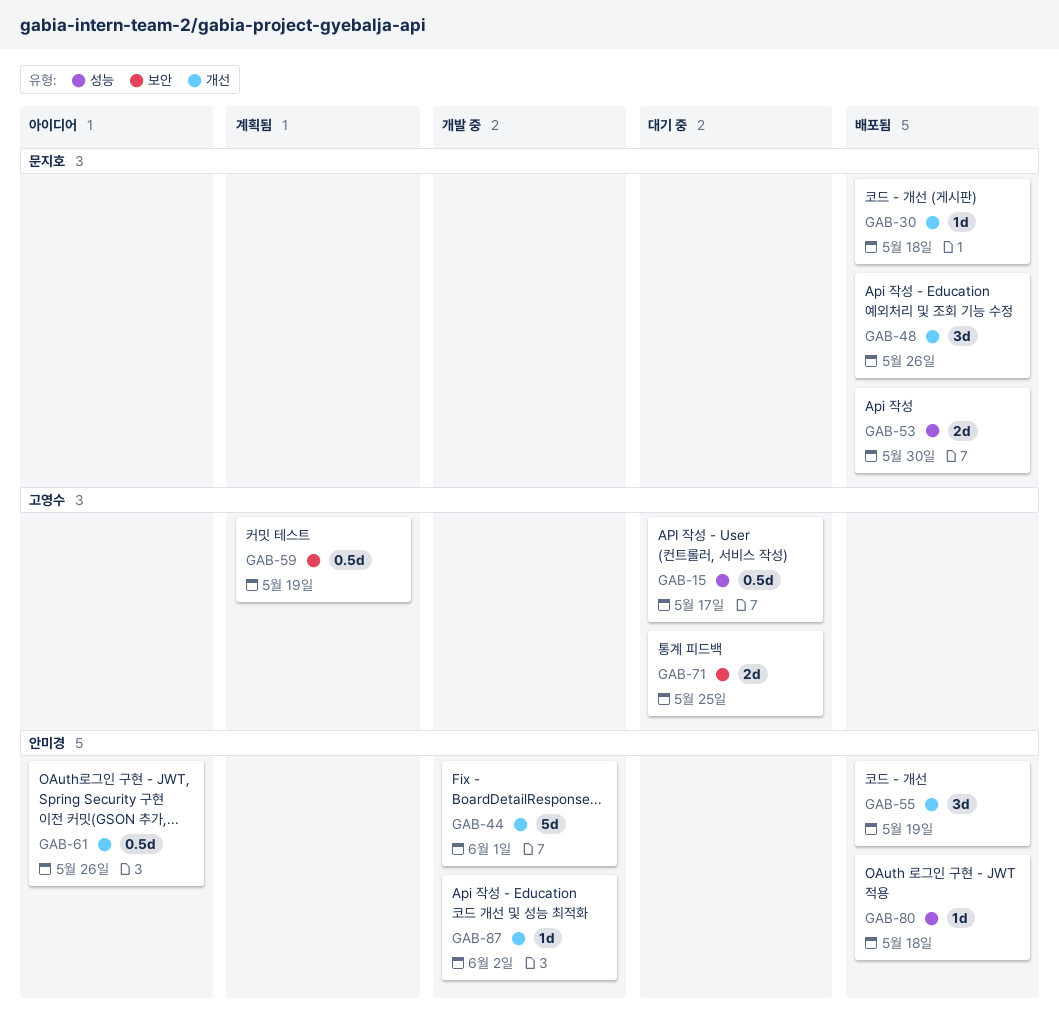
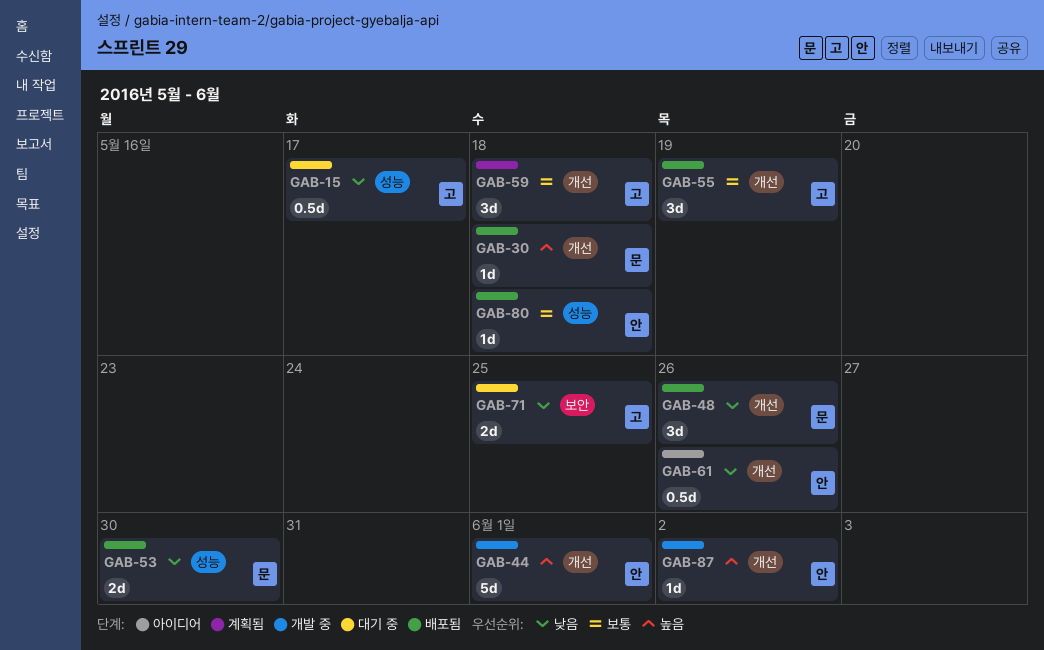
GAB-55, owner: 안미경 -> 고영수
GAB-59, label: 보안 -> 개선
GAB-59, estimate: 0.5d -> 3d
GAB-59, due: May 19 -> May 18

